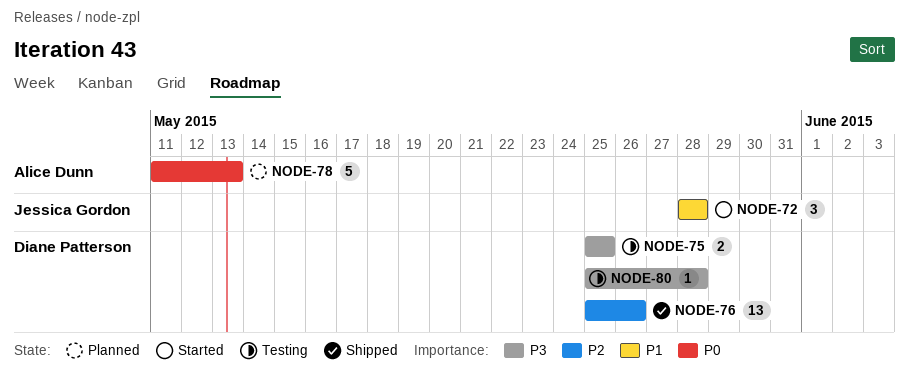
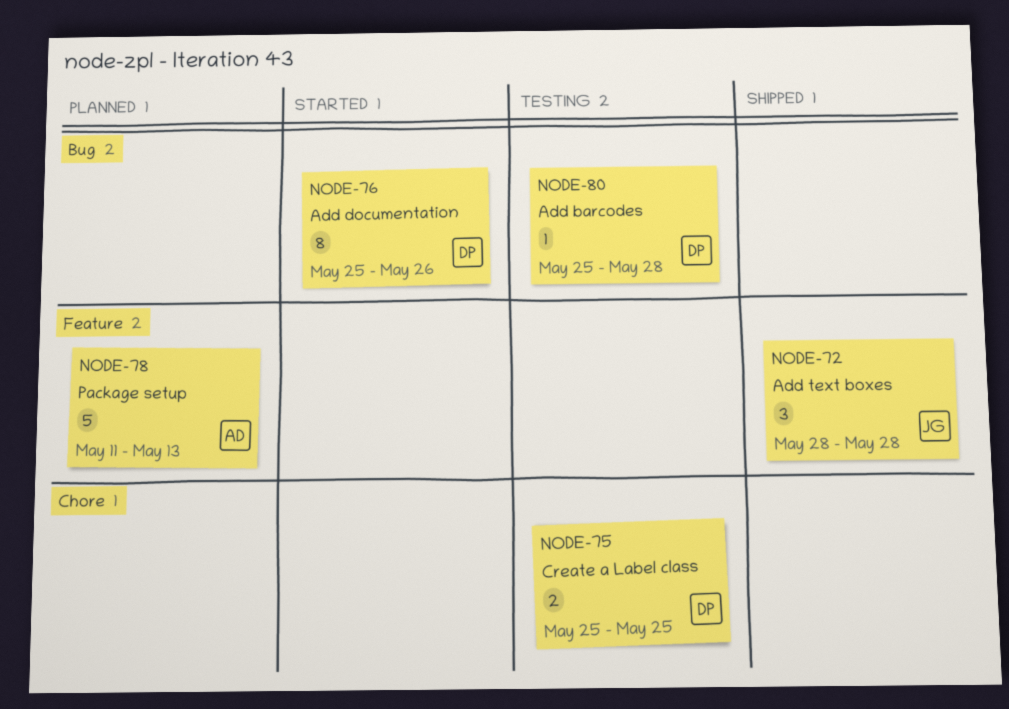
NODE-72, status: Started -> Shipped
NODE-76, status: Shipped -> Started
NODE-76, estimate: 13 -> 8

